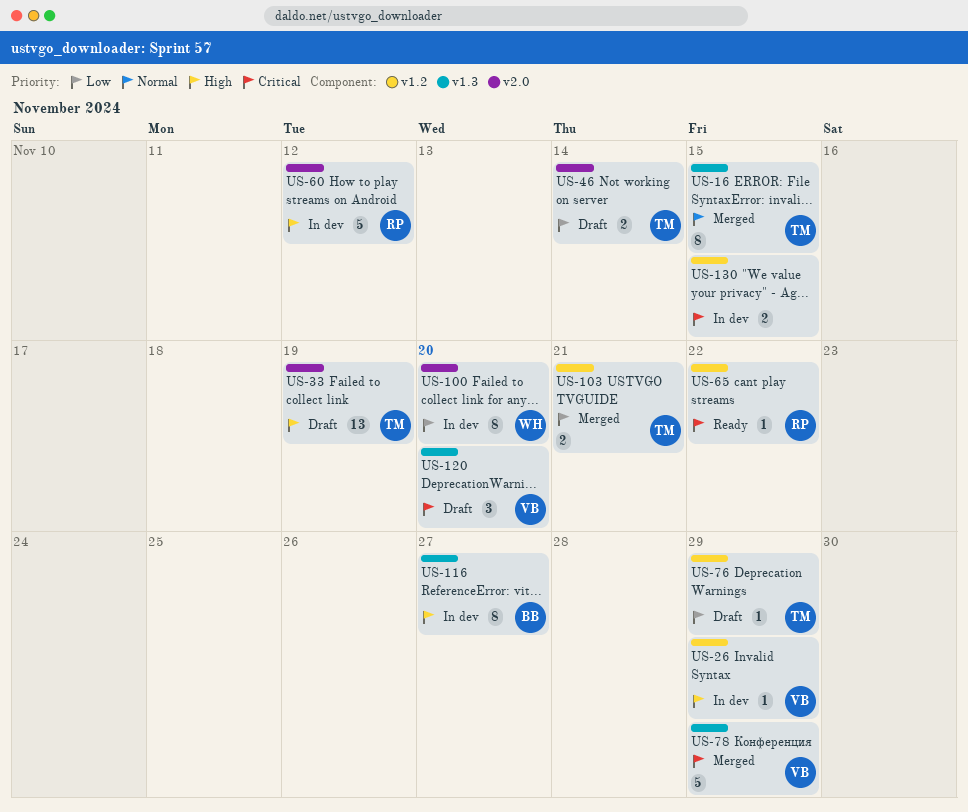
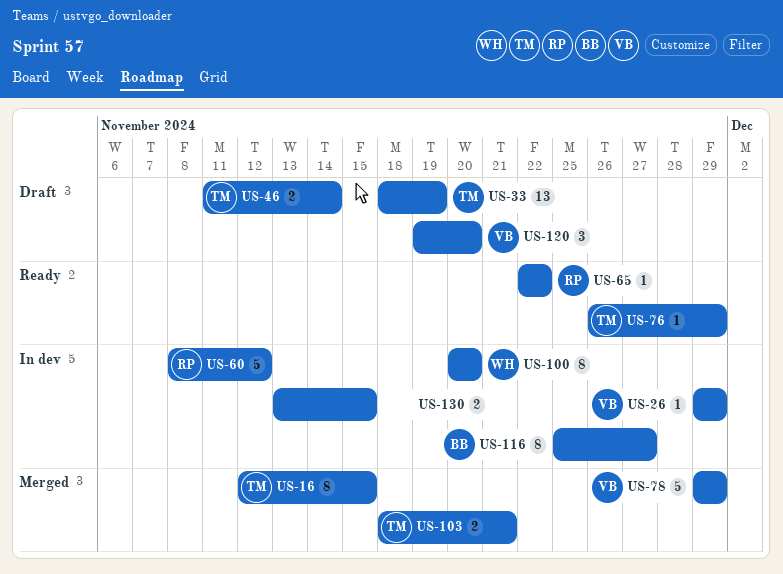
US-76, status: Draft -> Ready

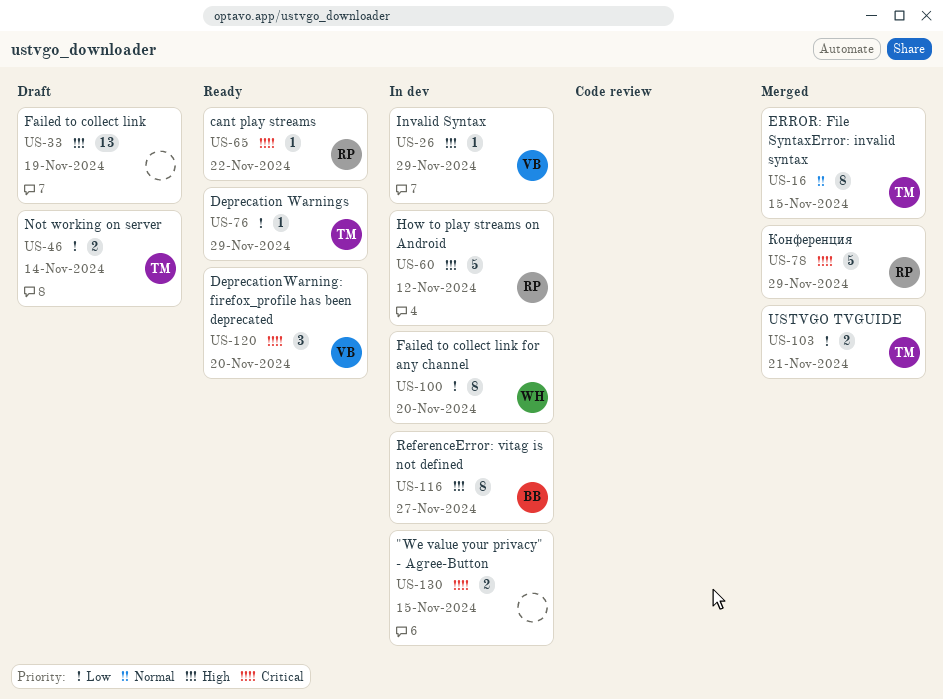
US-33, owner: TM -> none
US-78, owner: VB -> RP
US-120, status: Draft -> Ready

